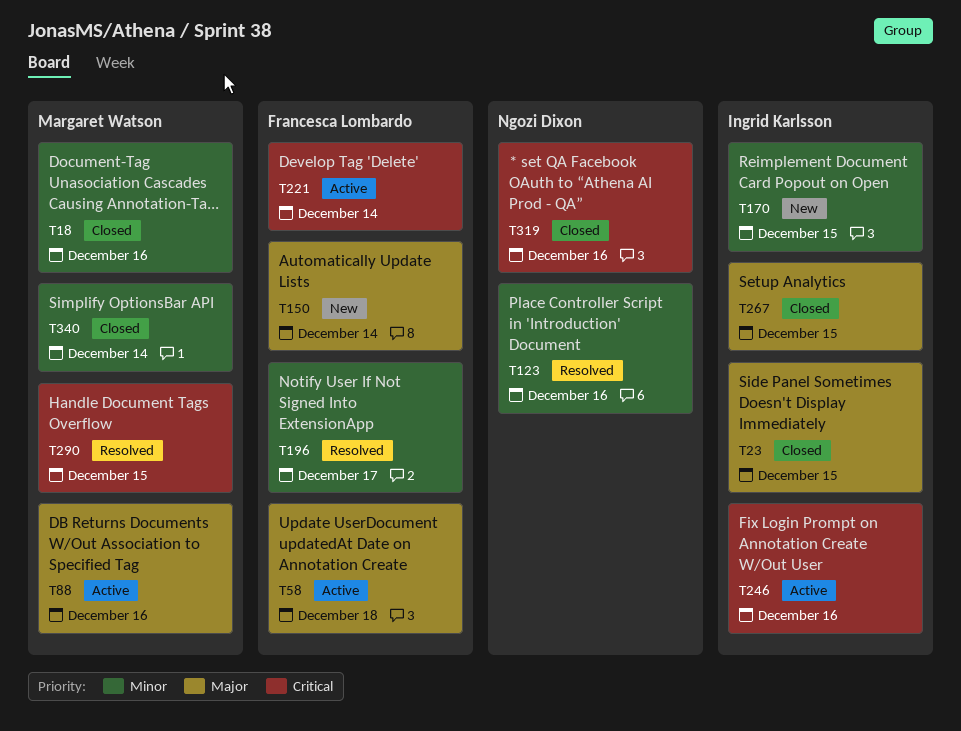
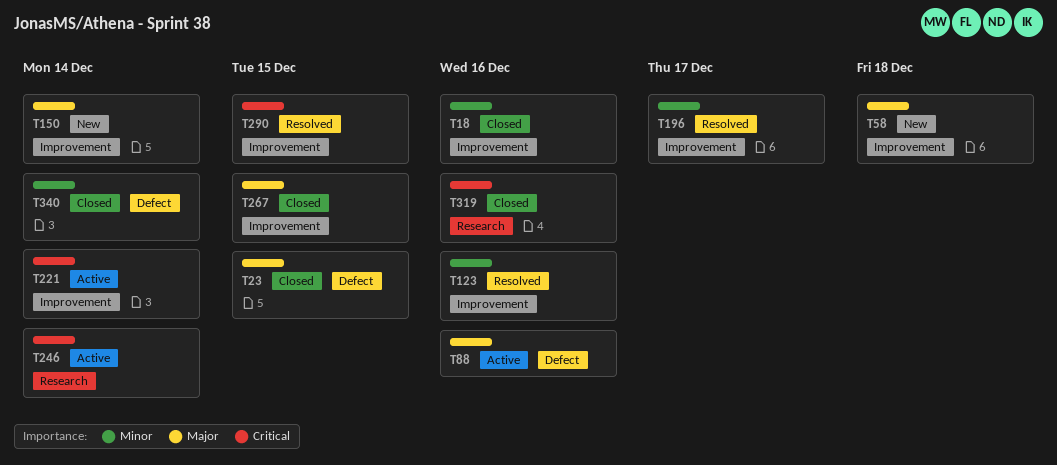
T58, status: Active -> New
T170: present -> none
T246, due: Dec 16 -> Dec 14

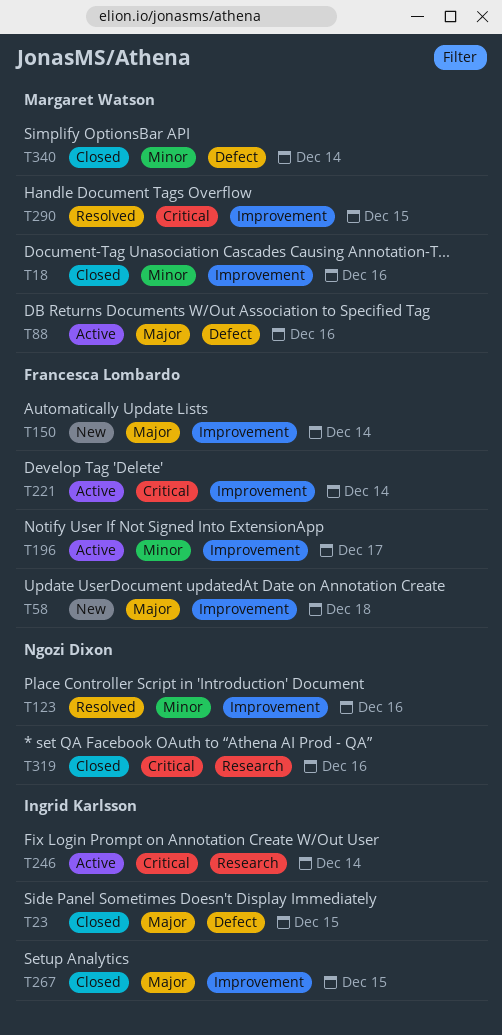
T196, status: Resolved -> Active

